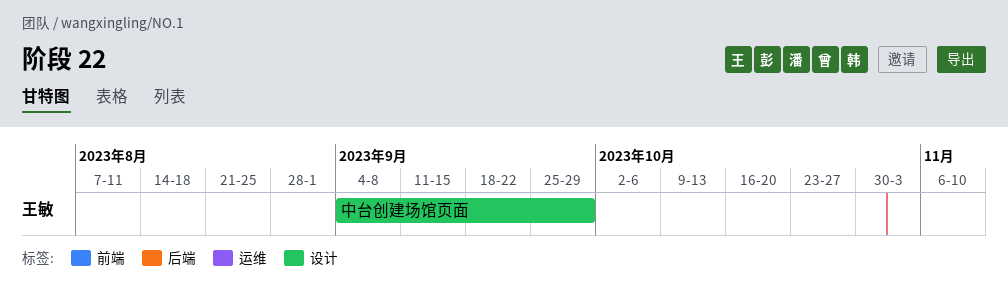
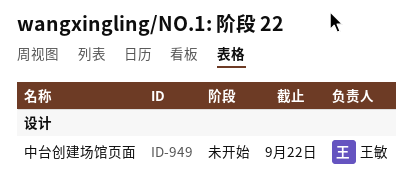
中台创建场馆页面, due: Sep 29 -> Sep 22

